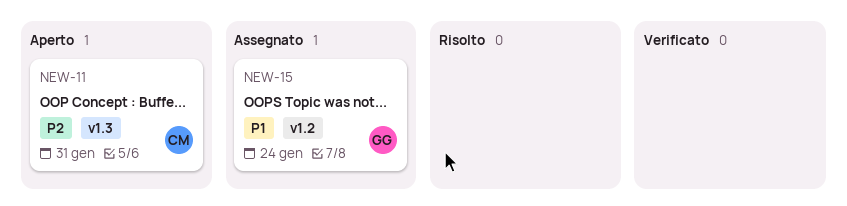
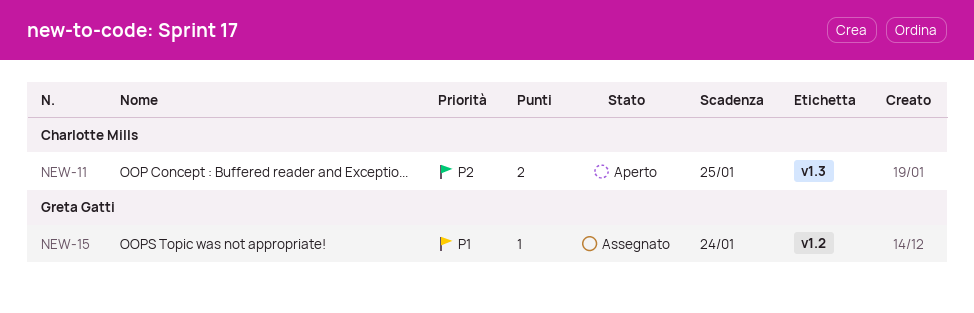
NEW-11, due: Jan 31 -> Jan 25

